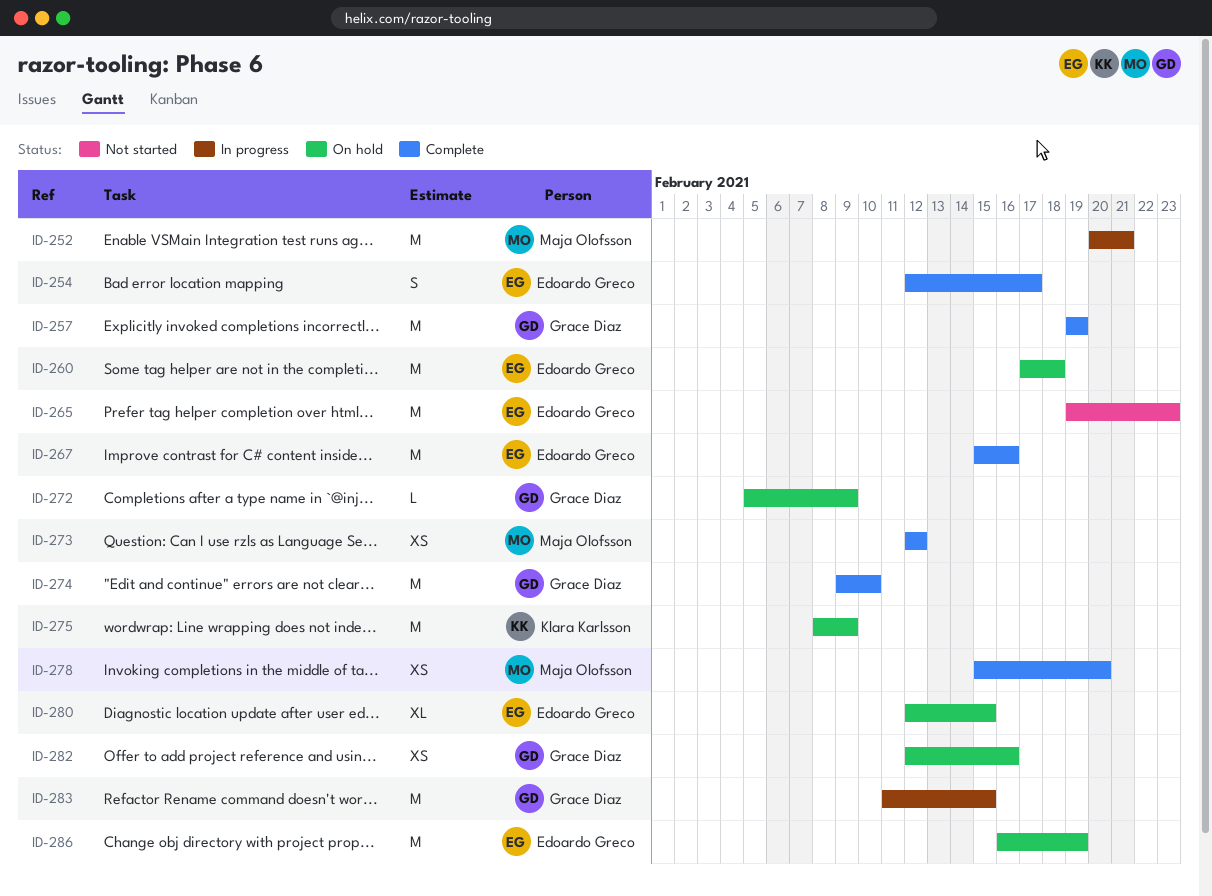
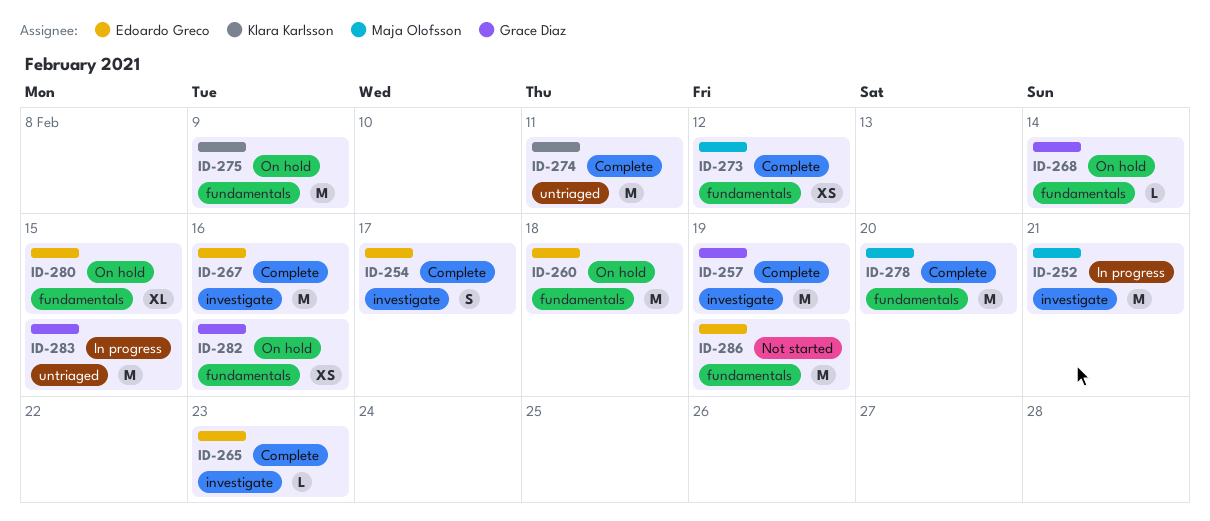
ID-265, status: Not started -> Complete
ID-265, estimate: M -> L
ID-268: none -> present
ID-272: present -> none
ID-274, owner: Grace Diaz -> Klara Karlsson
ID-274, due: Feb 10 -> Feb 11
ID-278, estimate: XS -> M
ID-286, status: On hold -> Not started

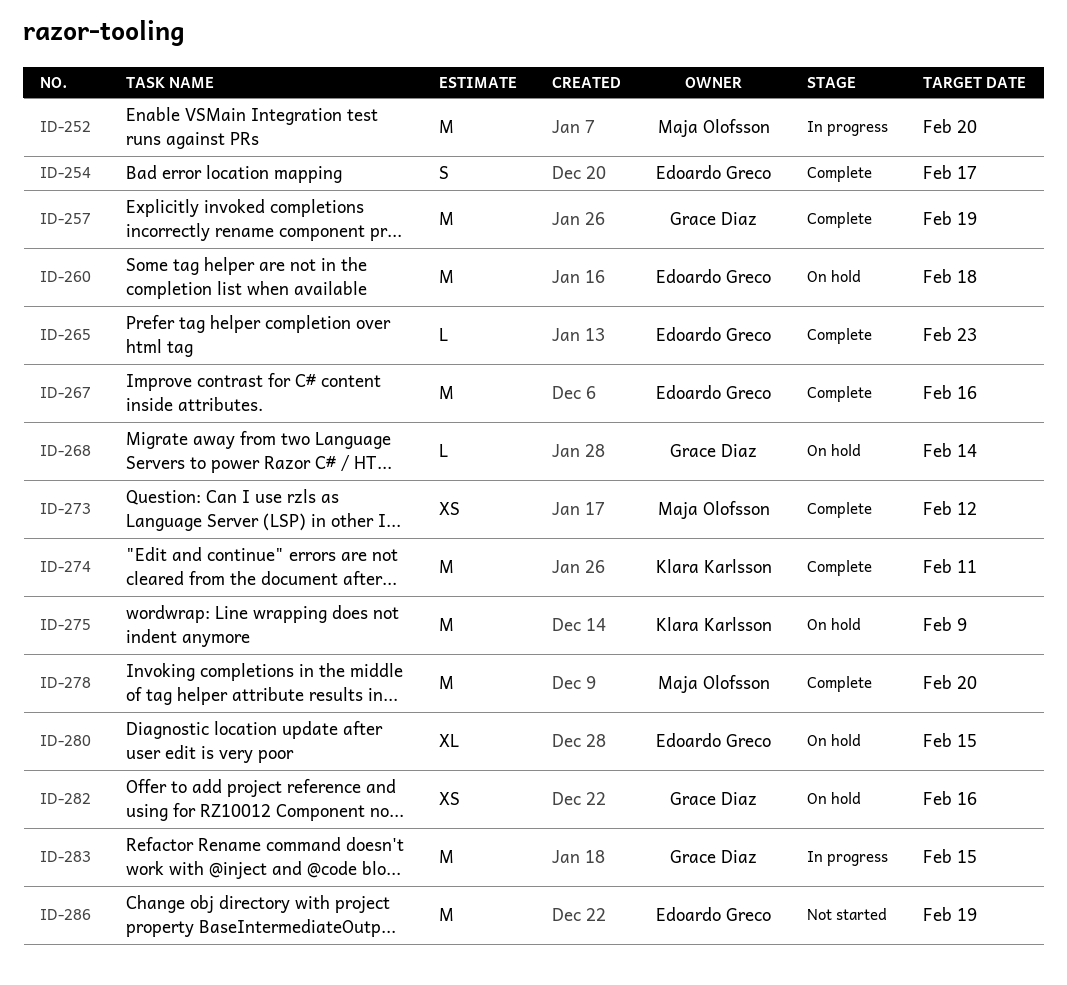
ID-252, due: Feb 21 -> Feb 20

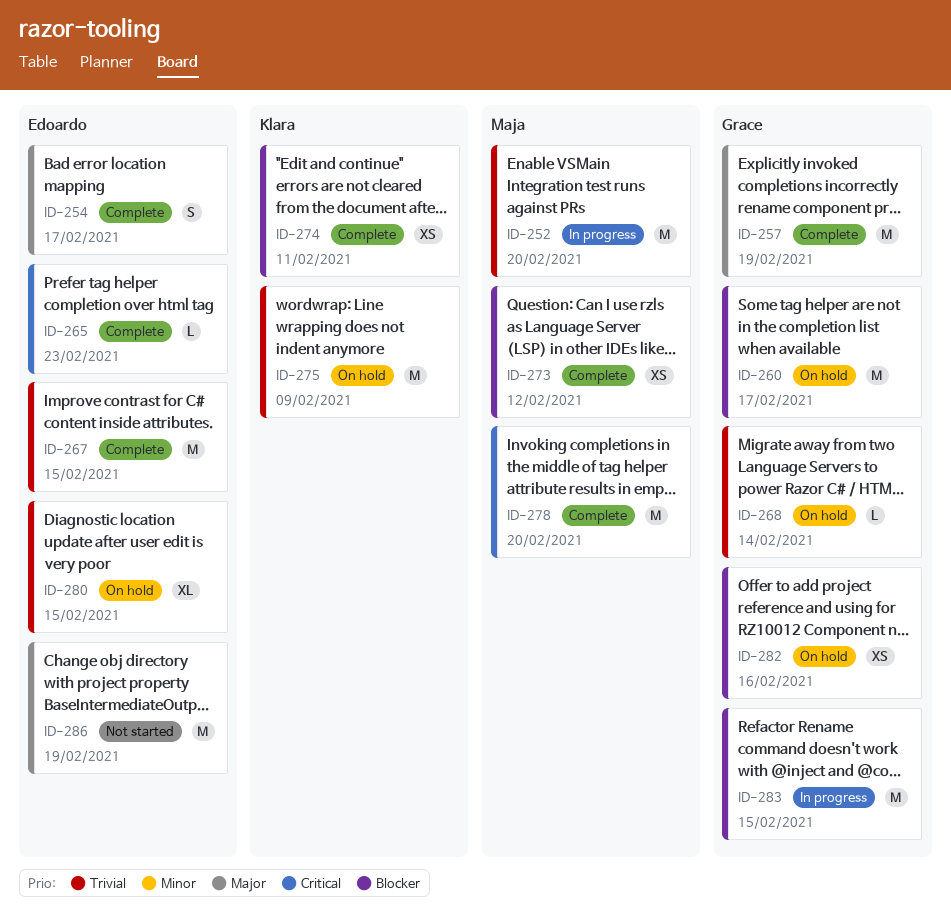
ID-260, owner: Edoardo Greco -> Grace Diaz
ID-260, due: Feb 18 -> Feb 17
ID-267, due: Feb 16 -> Feb 15
ID-274, estimate: M -> XS

